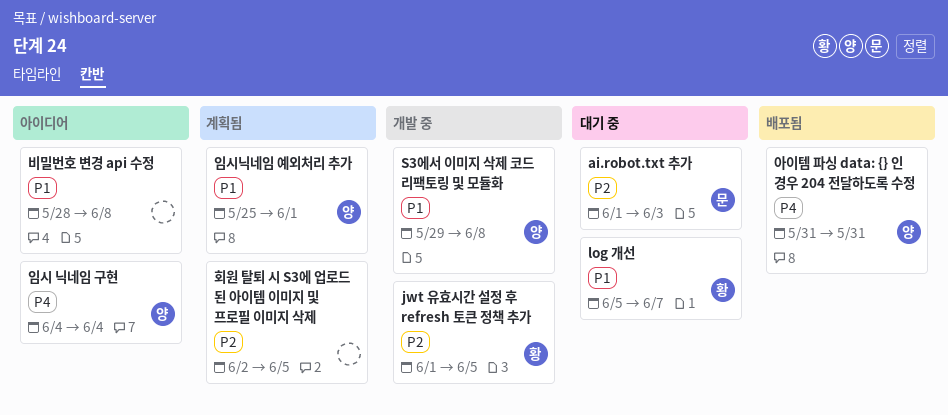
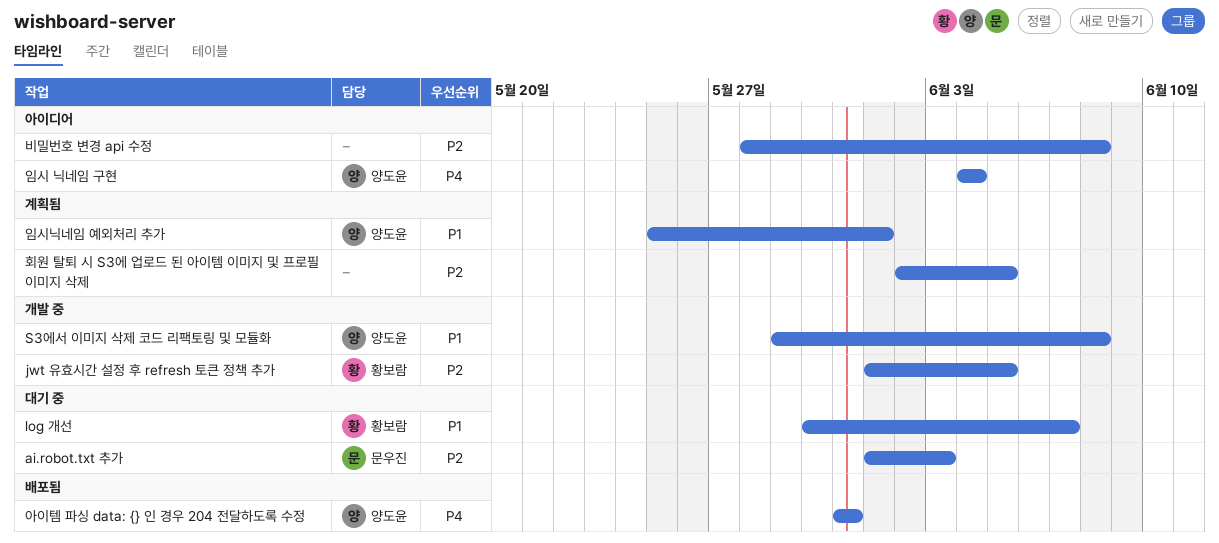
log 개선, start: Jun 5 -> May 30
비밀번호 변경 api 수정, priority: P1 -> P2

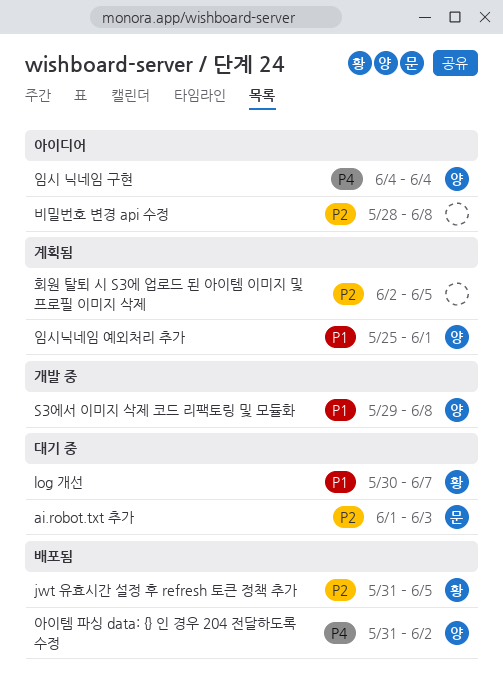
jwt 유효시간 설정 후 refresh 토큰 정책 추가, status: 개발 중 -> 배포됨
jwt 유효시간 설정 후 refresh 토큰 정책 추가, start: Jun 1 -> May 31
아이템 파싱 data: {} 인 경우 204 전달하도록 수정, due: May 31 -> Jun 2

